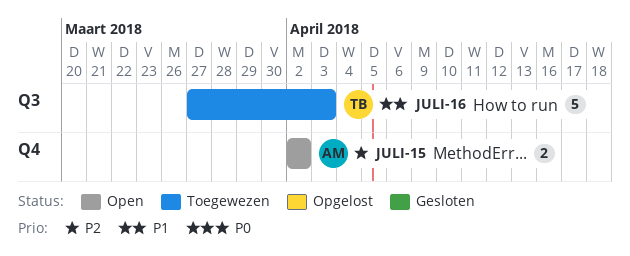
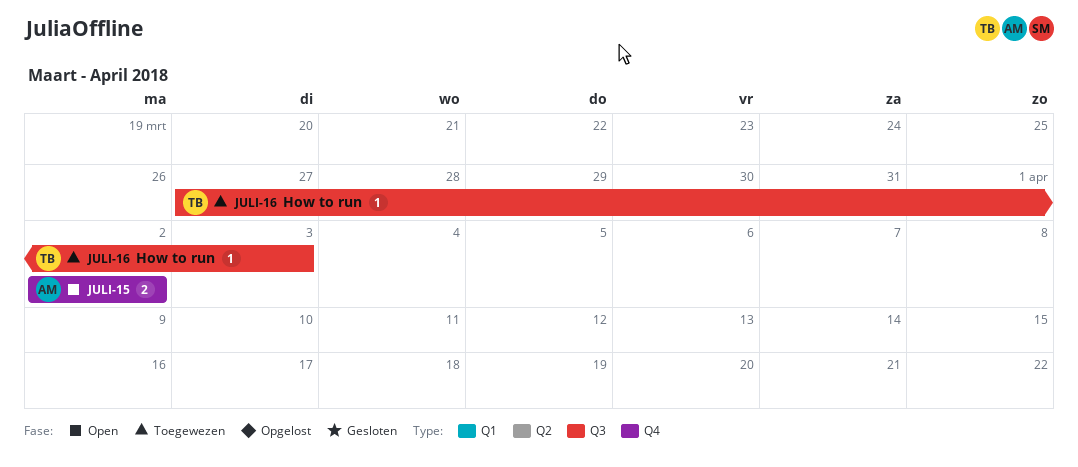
JULI-16, estimate: 5 -> 1

